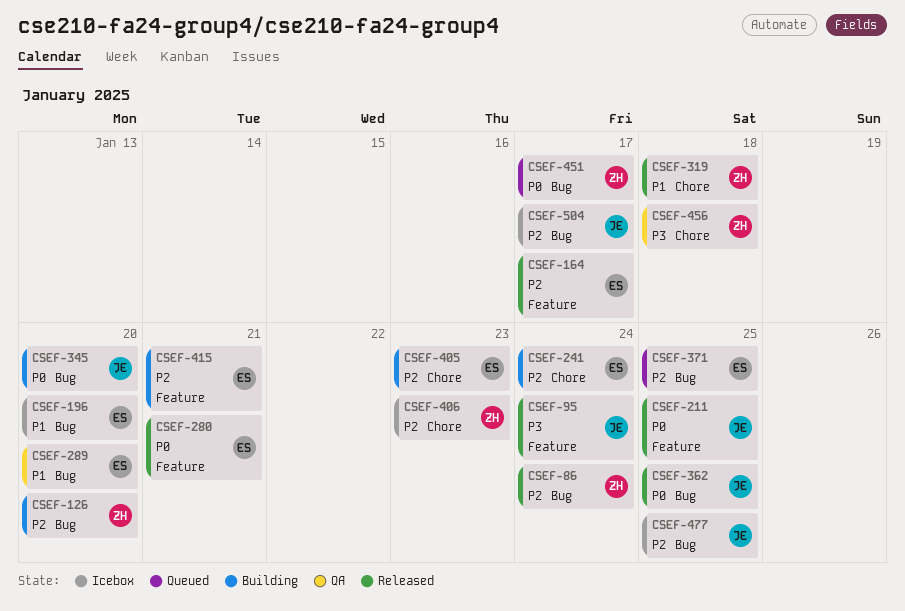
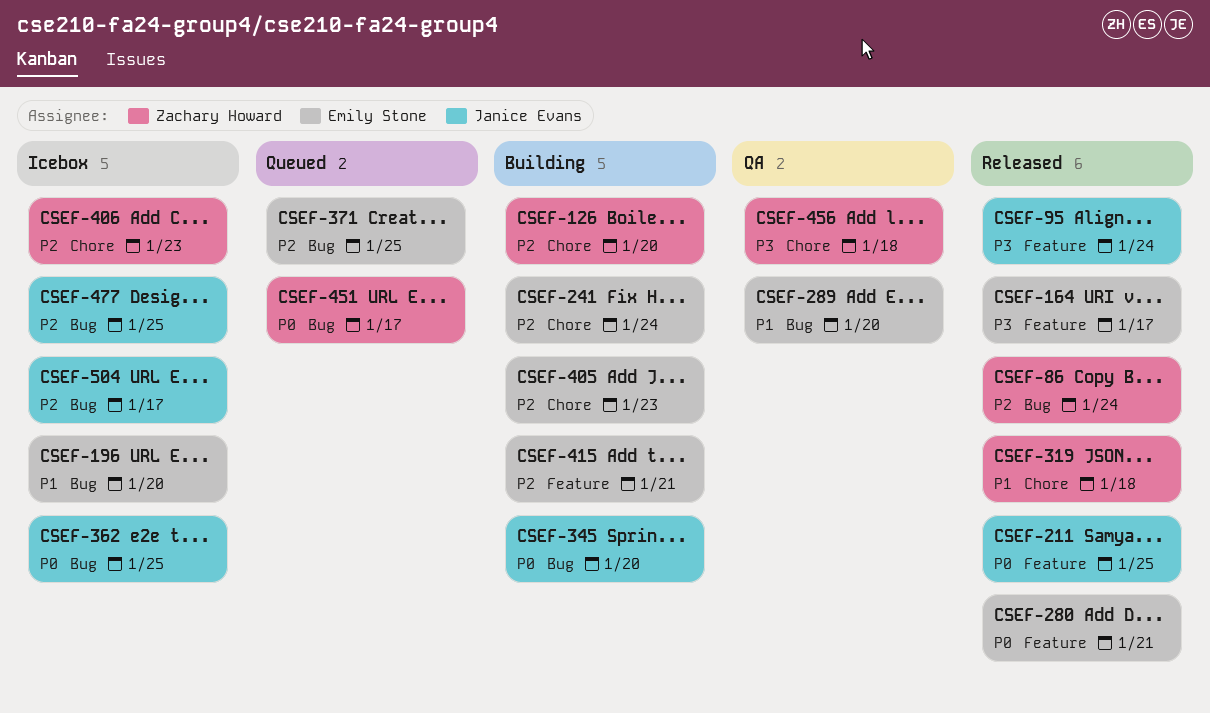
CSEF-126, label: Bug -> Chore
CSEF-164, priority: P2 -> P3
CSEF-362, status: Released -> Icebox

